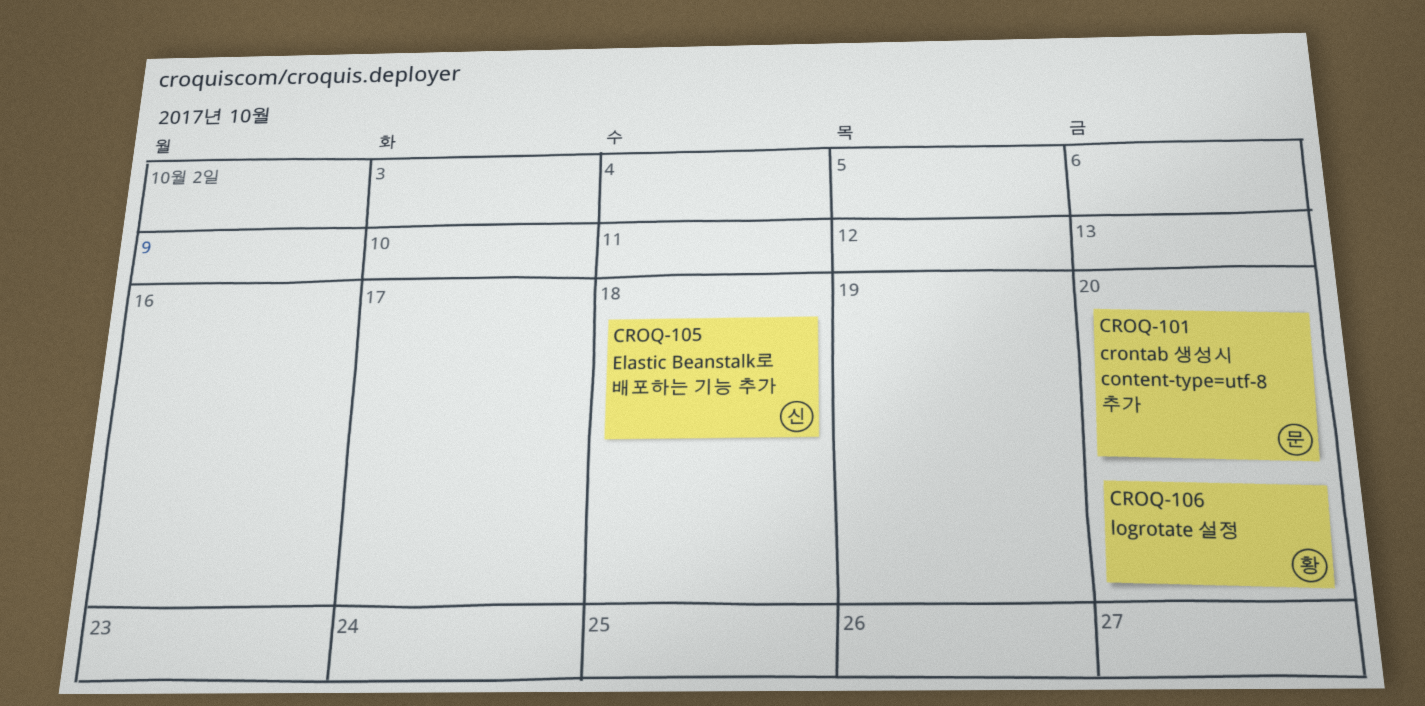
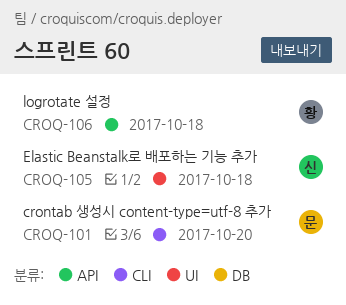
CROQ-106, due: Oct 20 -> Oct 18

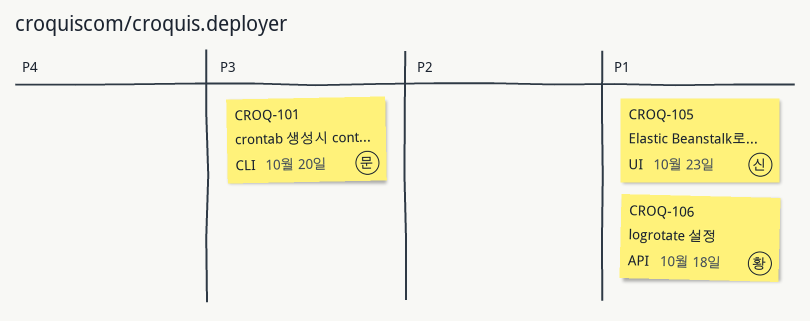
CROQ-105, due: Oct 18 -> Oct 23

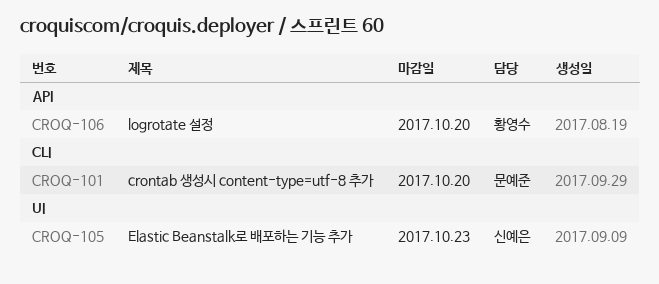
CROQ-106, due: Oct 18 -> Oct 20

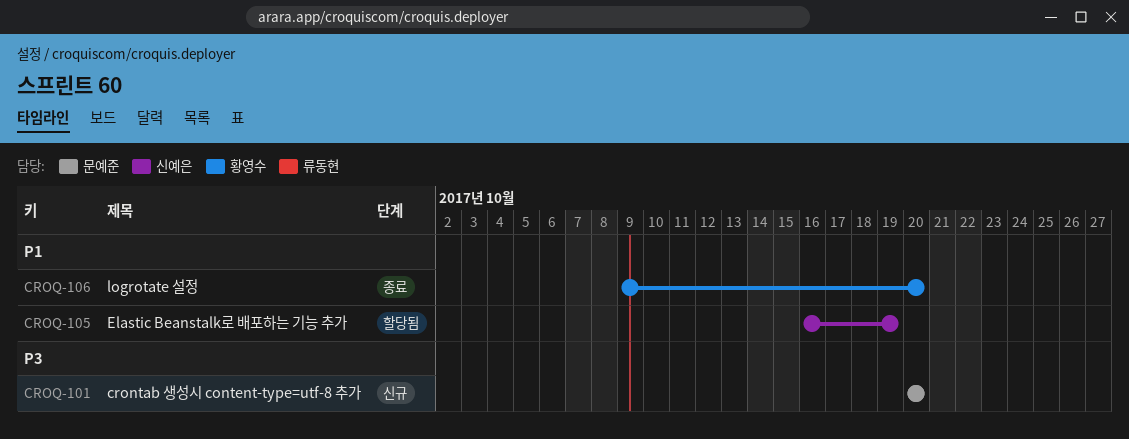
CROQ-105, due: Oct 23 -> Oct 19

